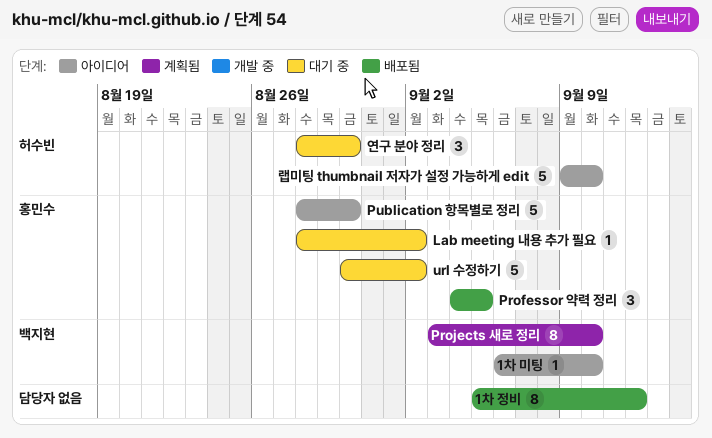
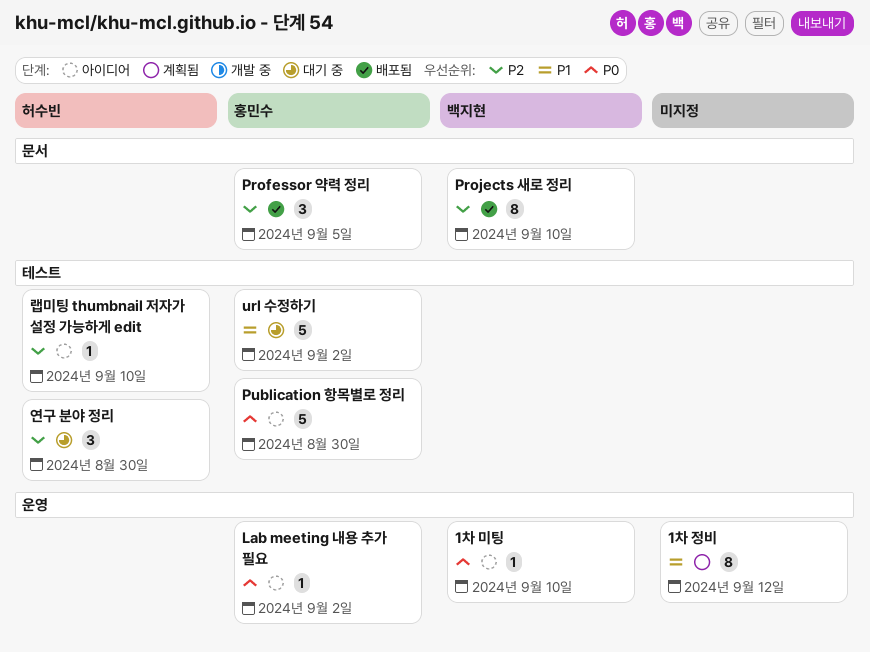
1차 정비, status: 배포됨 -> 계획됨
Lab meeting 내용 추가 필요, status: 대기 중 -> 아이디어
Projects 새로 정리, status: 계획됨 -> 배포됨
랩미팅 thumbnail 저자가 설정 가능하게 edit, estimate: 5 -> 1

